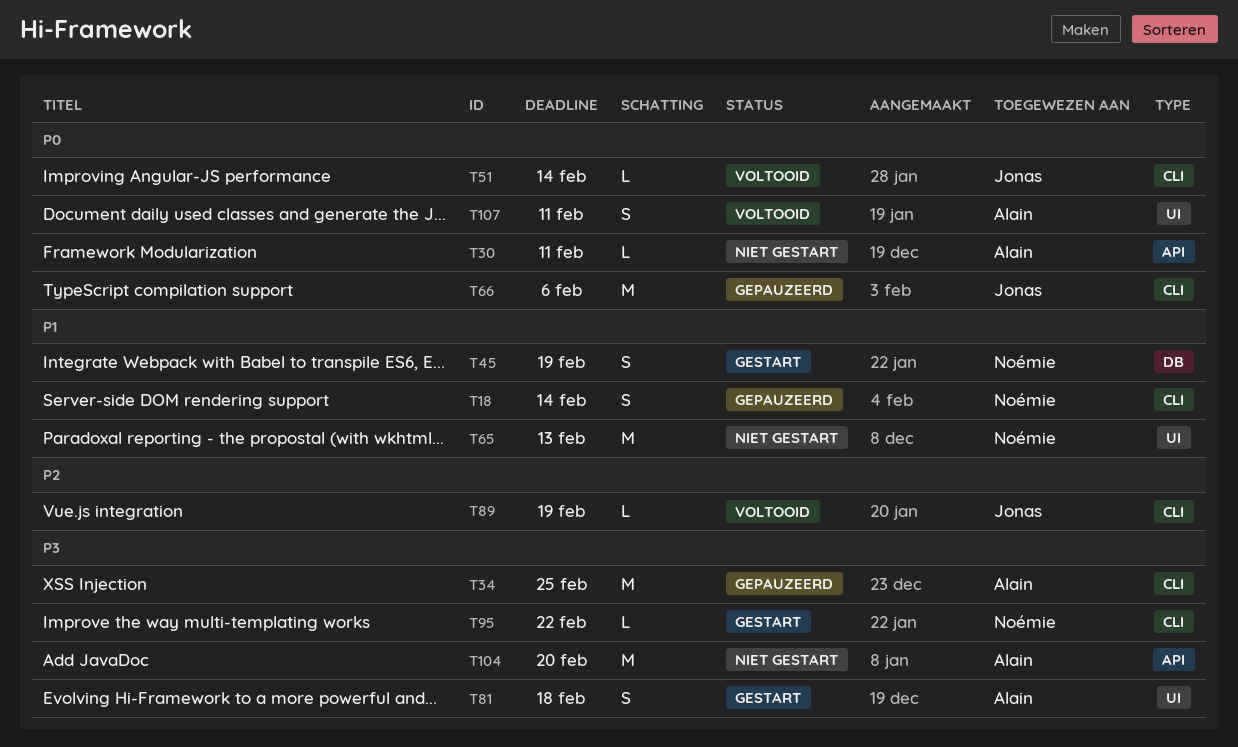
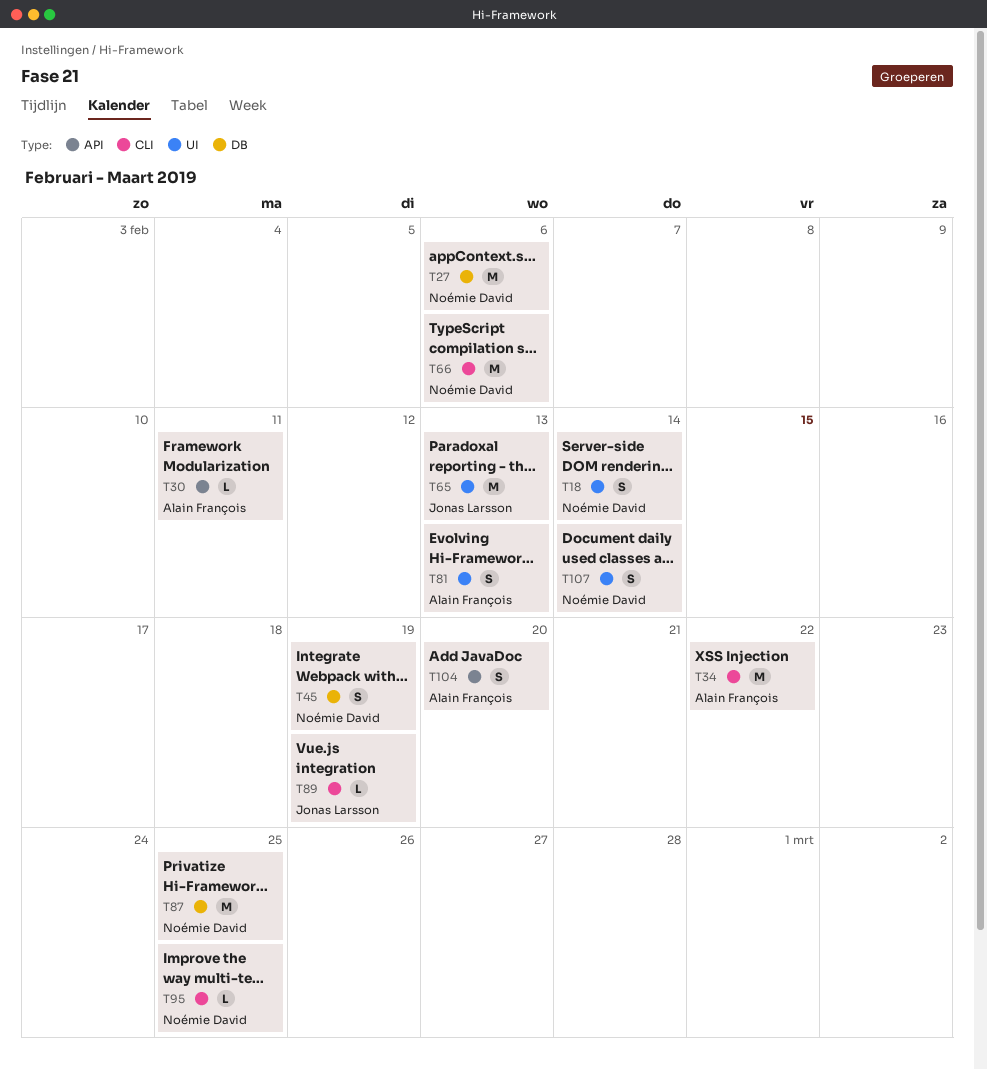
T18, label: CLI -> UI
T27: none -> present
T34, due: Feb 25 -> Feb 22
T51: present -> none
T65, owner: Noémie David -> Jonas Larsson
T66, owner: Jonas Larsson -> Noémie David
T81, due: Feb 18 -> Feb 13
T87: none -> present
T95, due: Feb 22 -> Feb 25
T104, estimate: M -> S
T107, owner: Alain François -> Noémie David
T107, due: Feb 11 -> Feb 14

